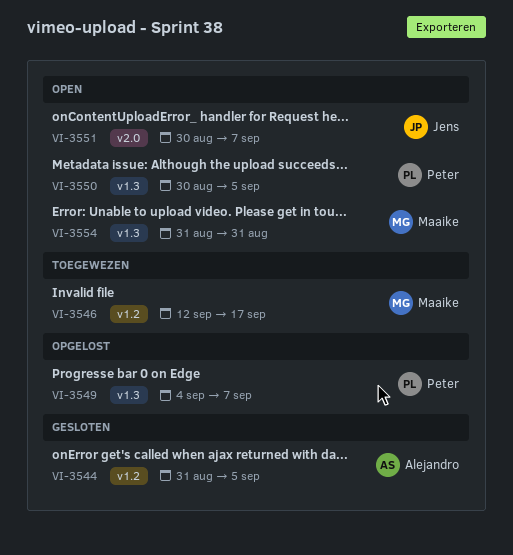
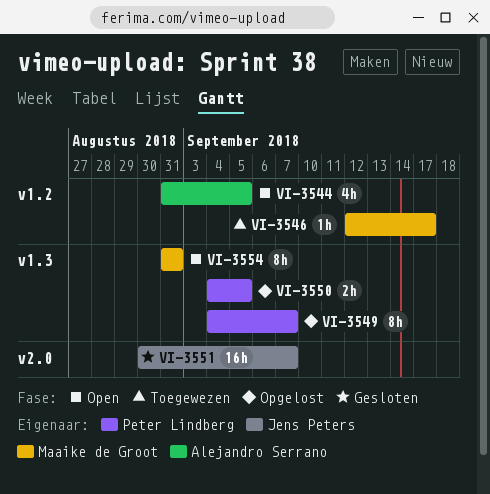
VI-3544, status: Gesloten -> Open
VI-3550, status: Open -> Opgelost
VI-3550, start: Aug 30 -> Sep 4
VI-3551, status: Open -> Gesloten

